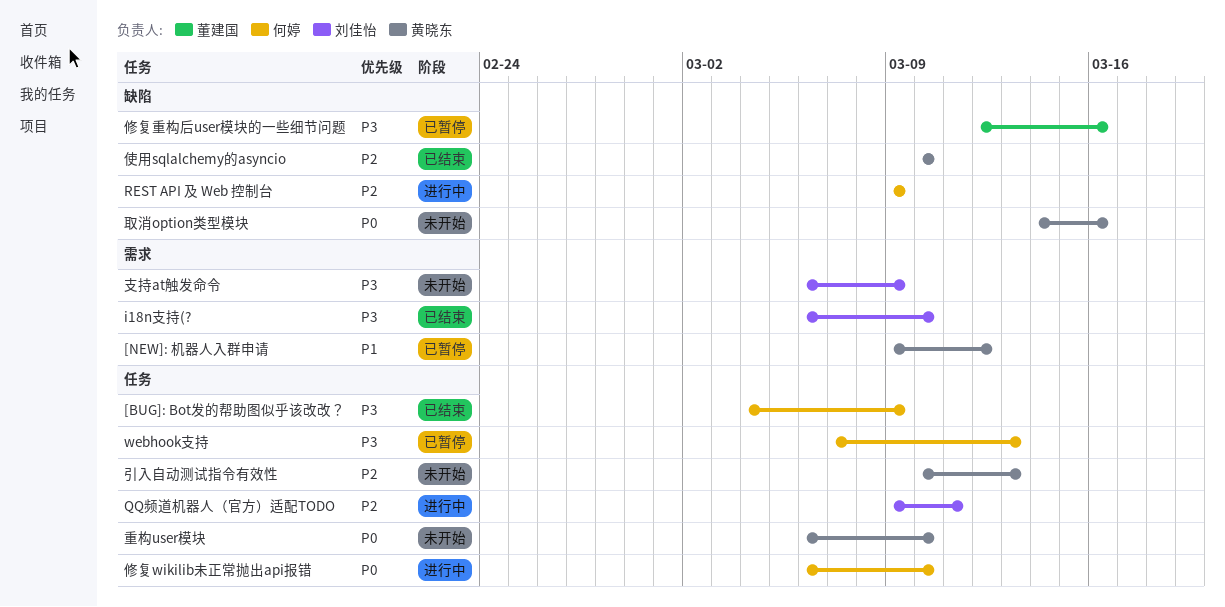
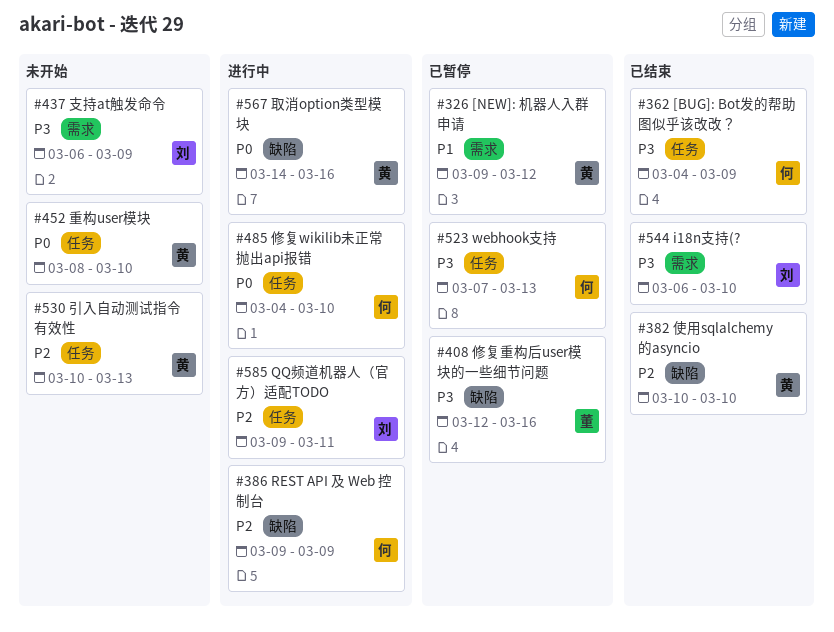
修复wikilib未正常抛出api报错, start: Mar 6 -> Mar 4
取消option类型模块, status: 未开始 -> 进行中
重构user模块, start: Mar 6 -> Mar 8

